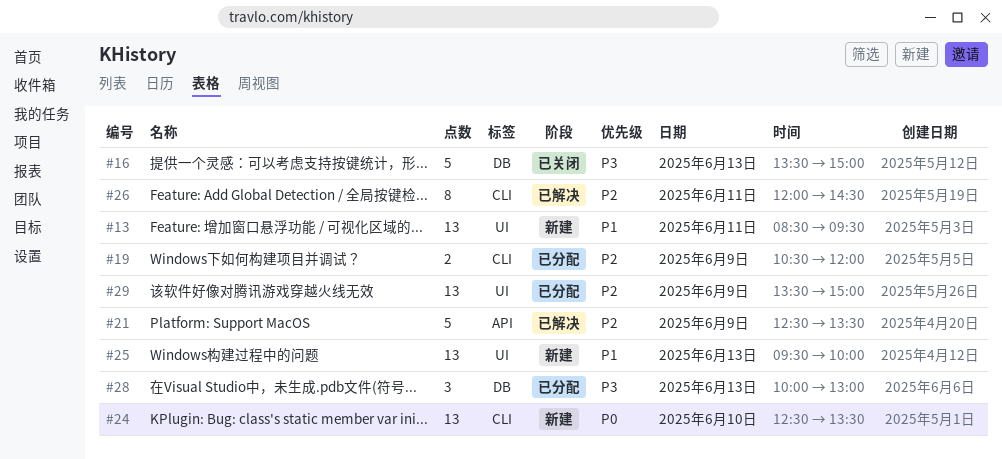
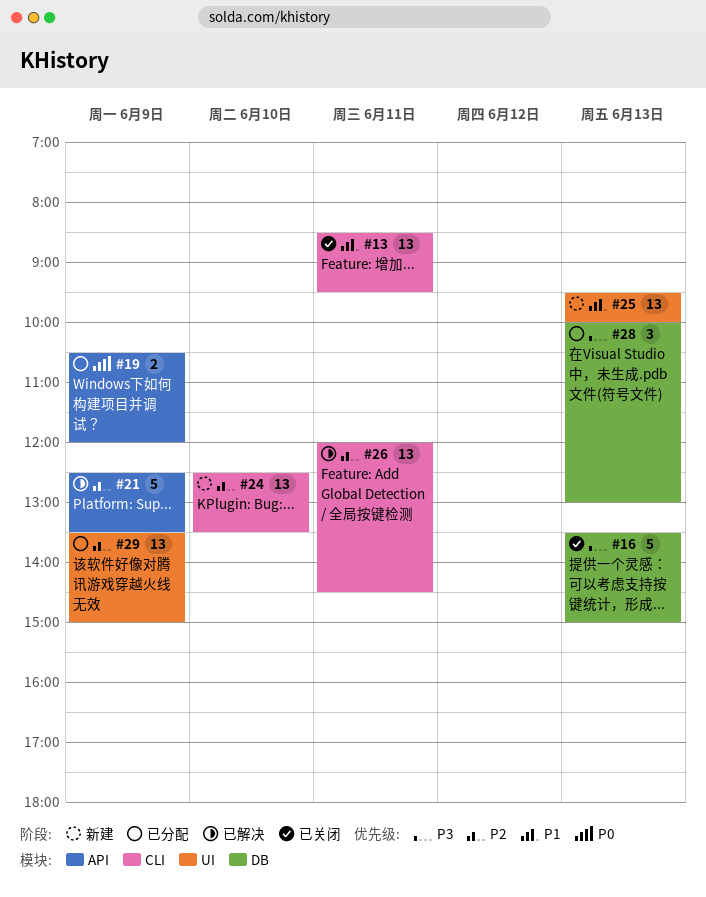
#13, status: 新建 -> 已关闭
#13, label: UI -> CLI
#19, priority: P2 -> P0
#19, label: CLI -> API
#24, priority: P0 -> P2
#26, estimate: 8 -> 13

